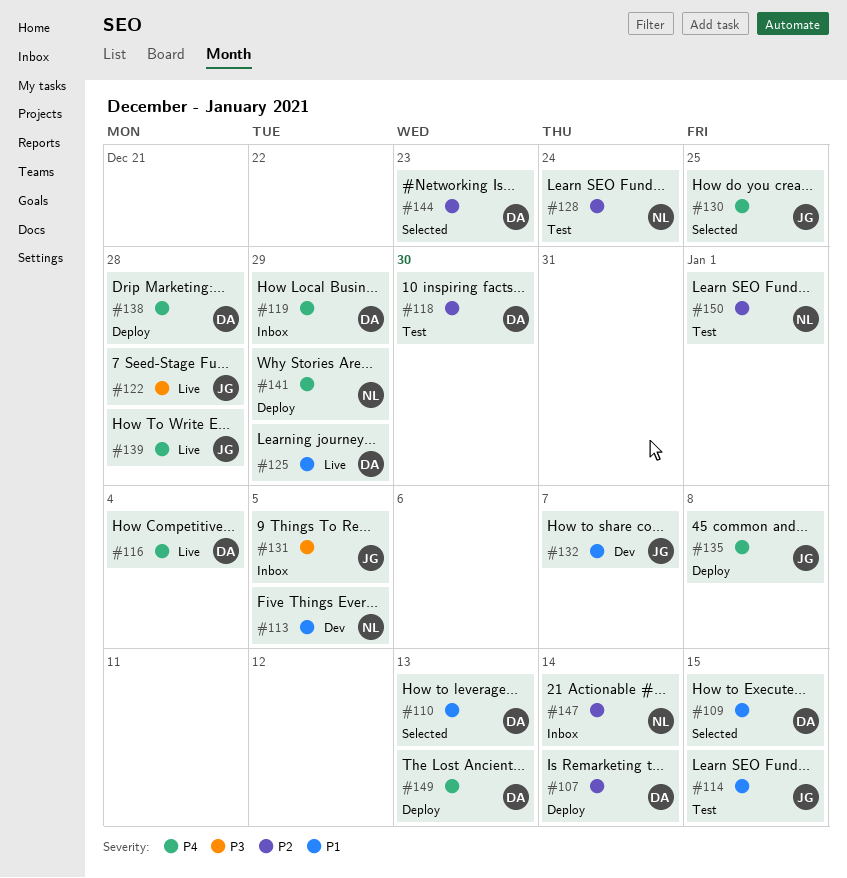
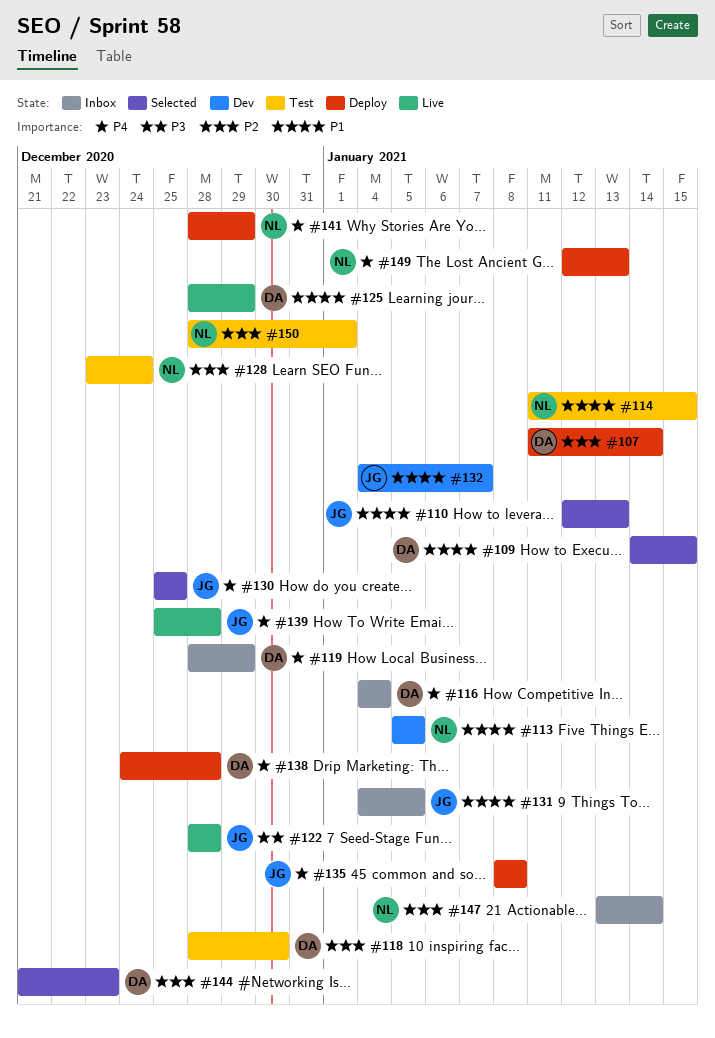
#110, owner: DA -> JG
#114, owner: JG -> NL
#116, status: Live -> Inbox
#131, priority: P3 -> P1
#149, owner: DA -> NL

